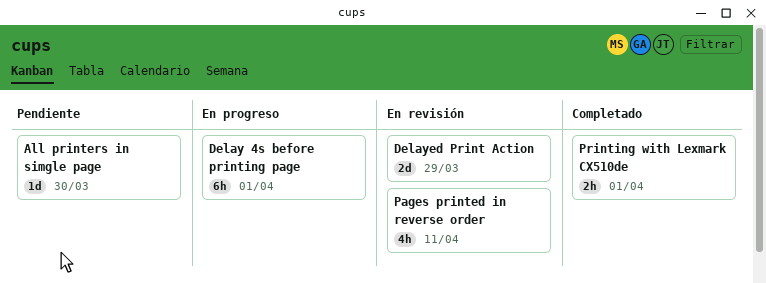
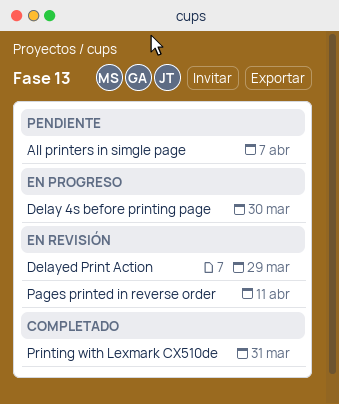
All printers in simgle page, due: Mar 30 -> Apr 7
Delay 4s before printing page, due: Apr 1 -> Mar 30
Printing with Lexmark CX510de, due: Apr 1 -> Mar 31

